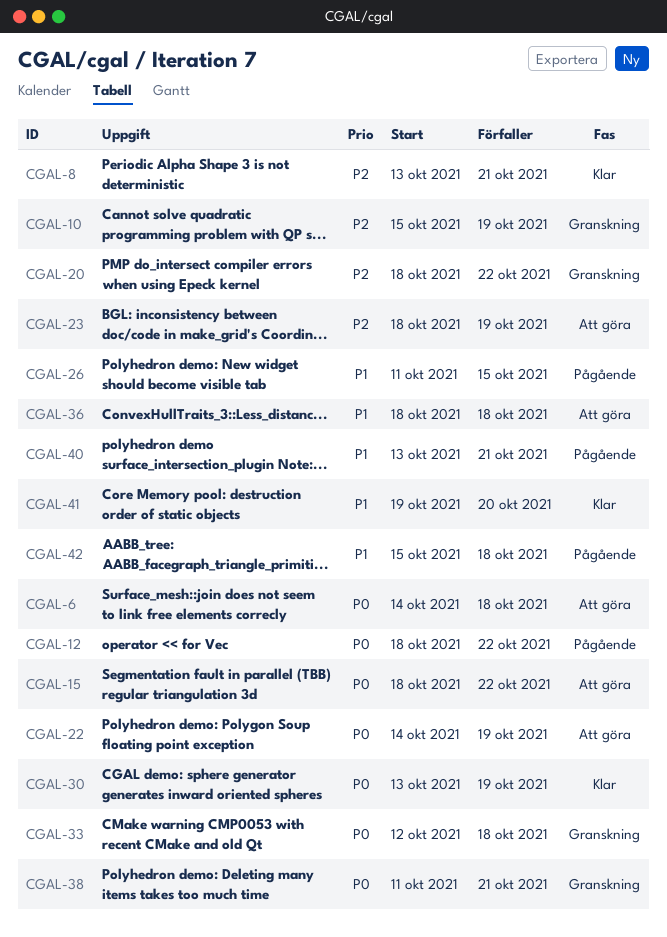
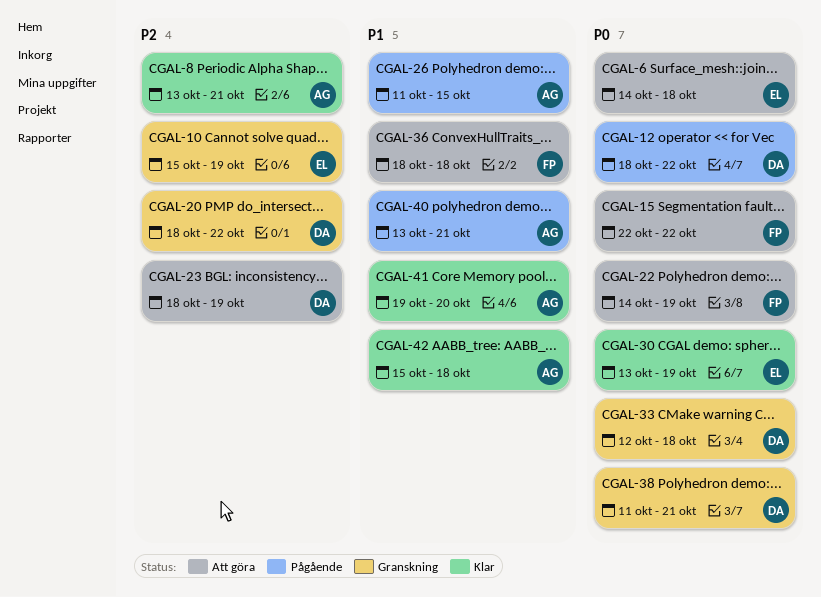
CGAL-15, start: Oct 18 -> Oct 22
CGAL-42, status: Pågående -> Klar

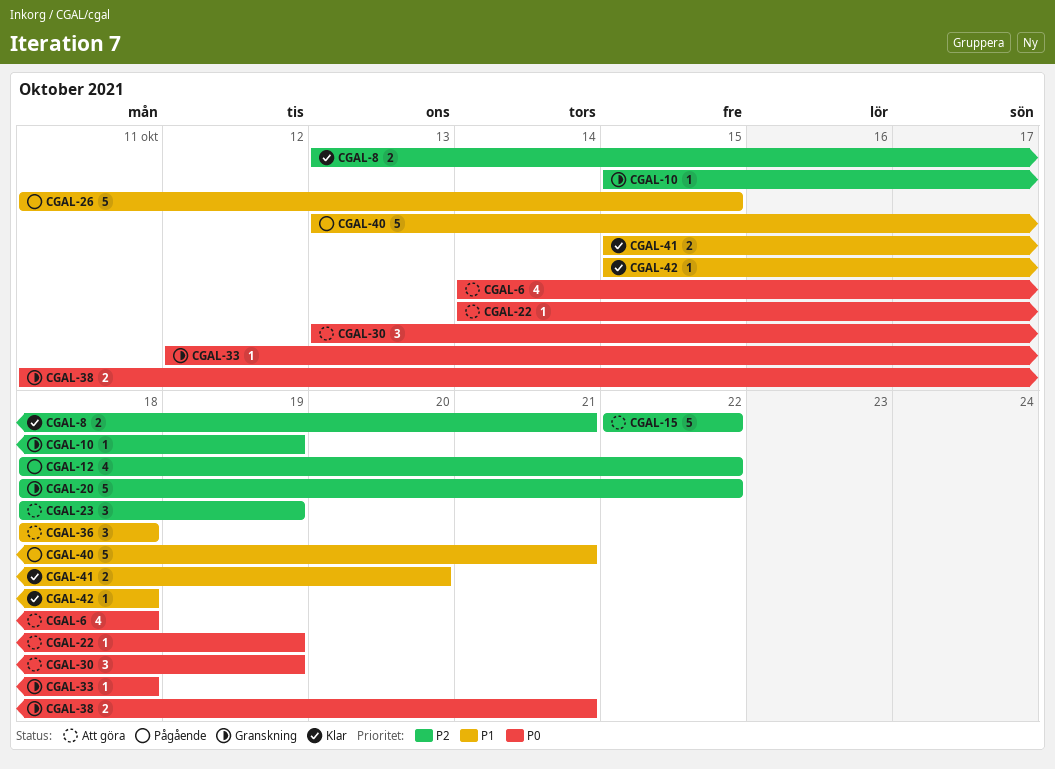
CGAL-12, priority: P0 -> P2
CGAL-15, priority: P0 -> P2
CGAL-30, status: Klar -> Att göra
CGAL-41, start: Oct 19 -> Oct 15

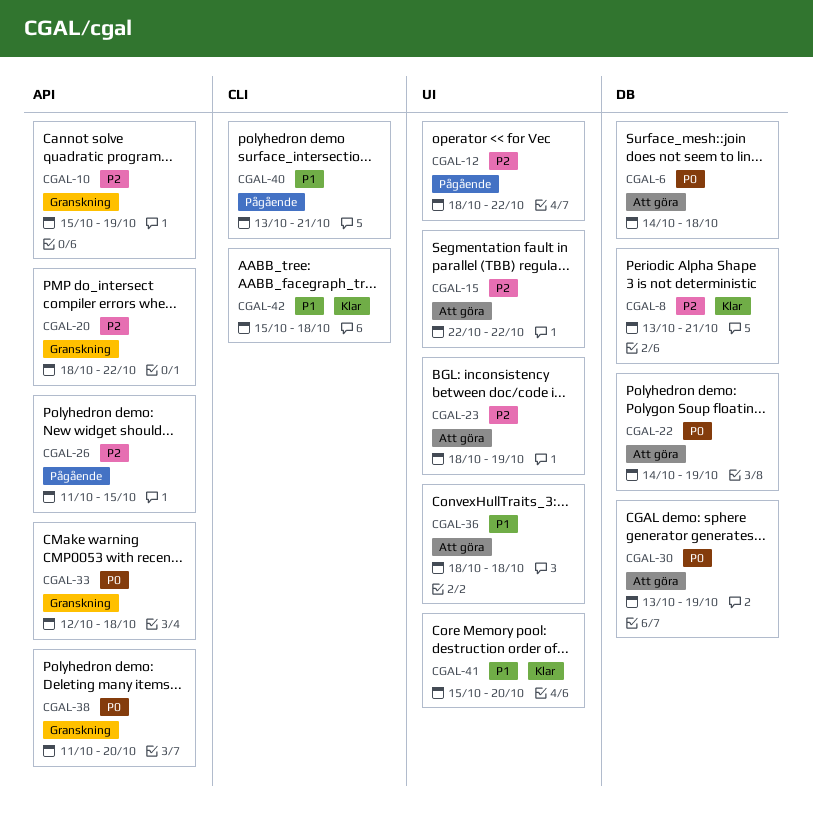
CGAL-26, priority: P1 -> P2
CGAL-38, due: Oct 21 -> Oct 20

